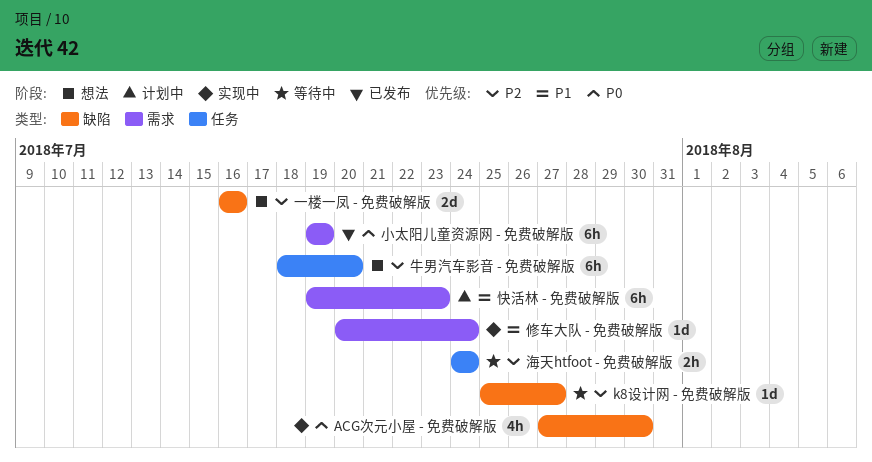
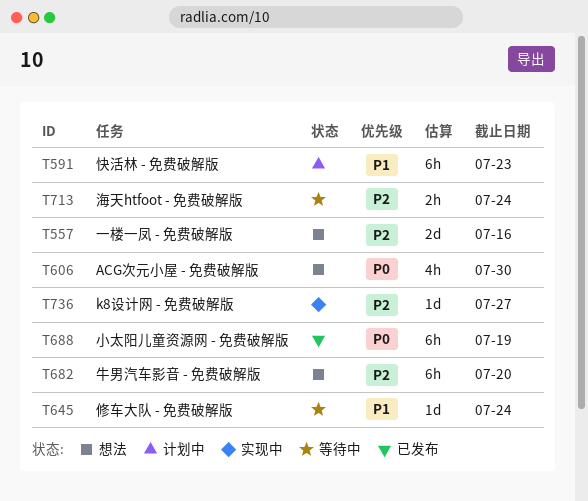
ACG次元小屋 - 免费破解版, status: 实现中 -> 想法
k8设计网 - 免费破解版, status: 等待中 -> 实现中
修车大队 - 免费破解版, status: 实现中 -> 等待中

